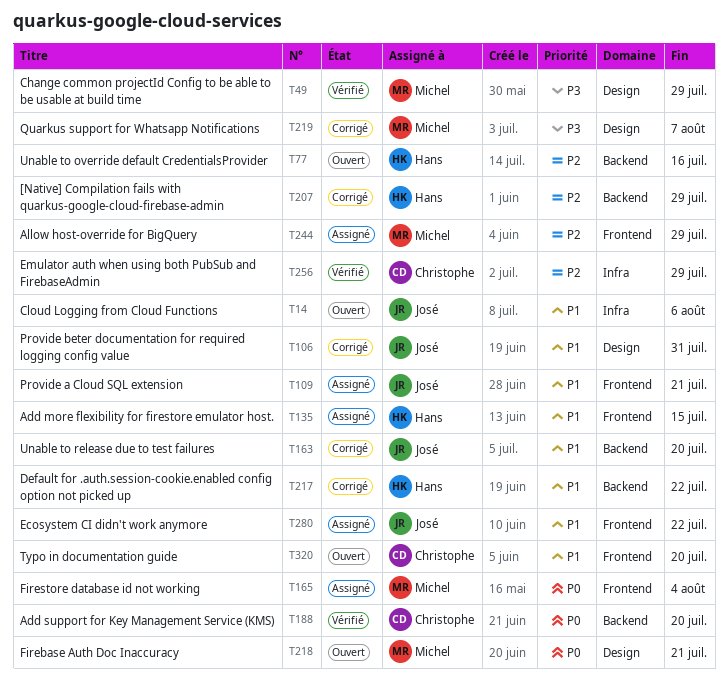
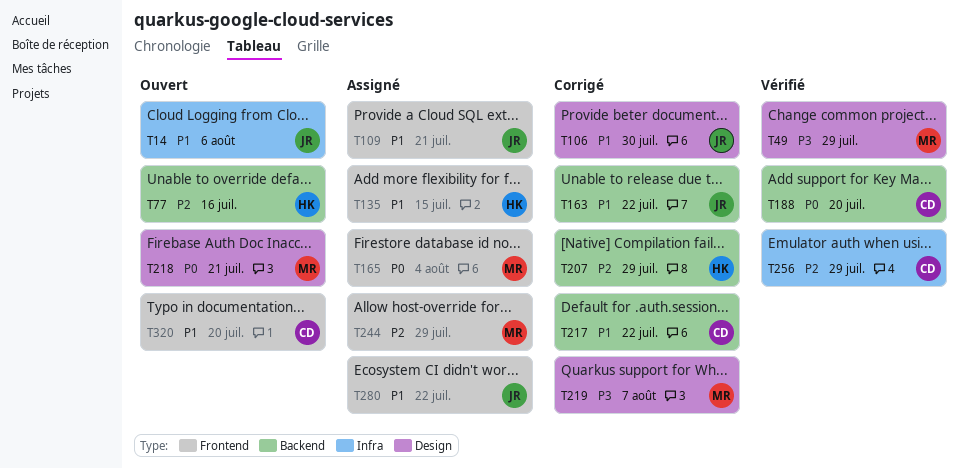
T106, due: Jul 31 -> Jul 30
T163, due: Jul 20 -> Jul 22
T217, owner: Hans -> Christophe

